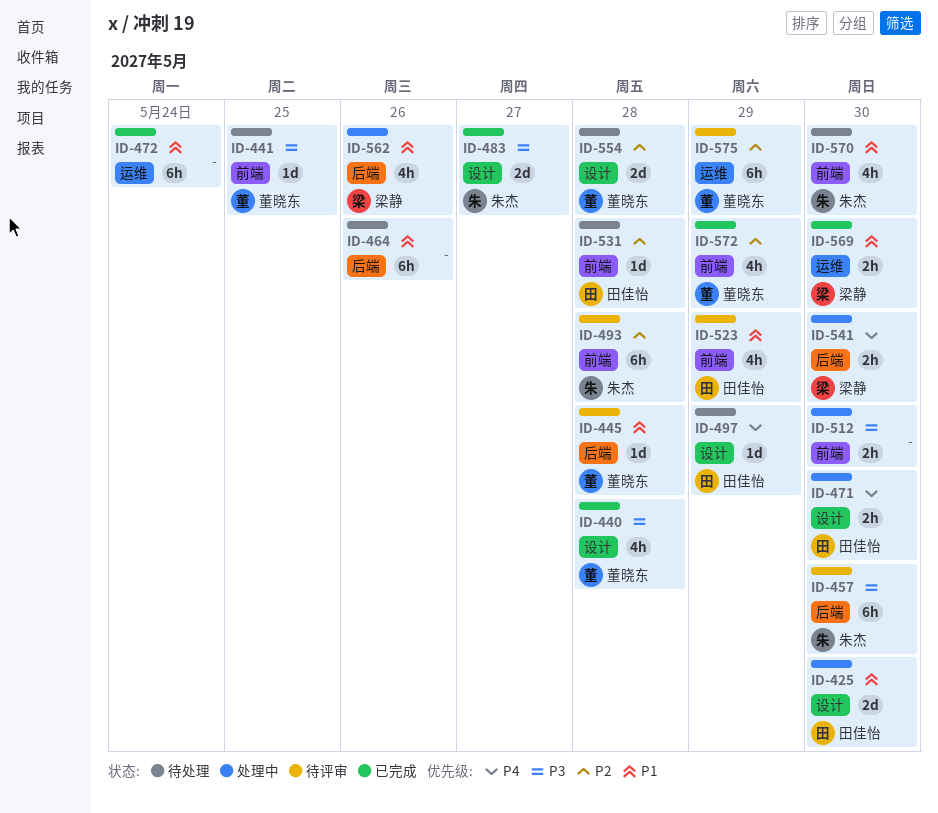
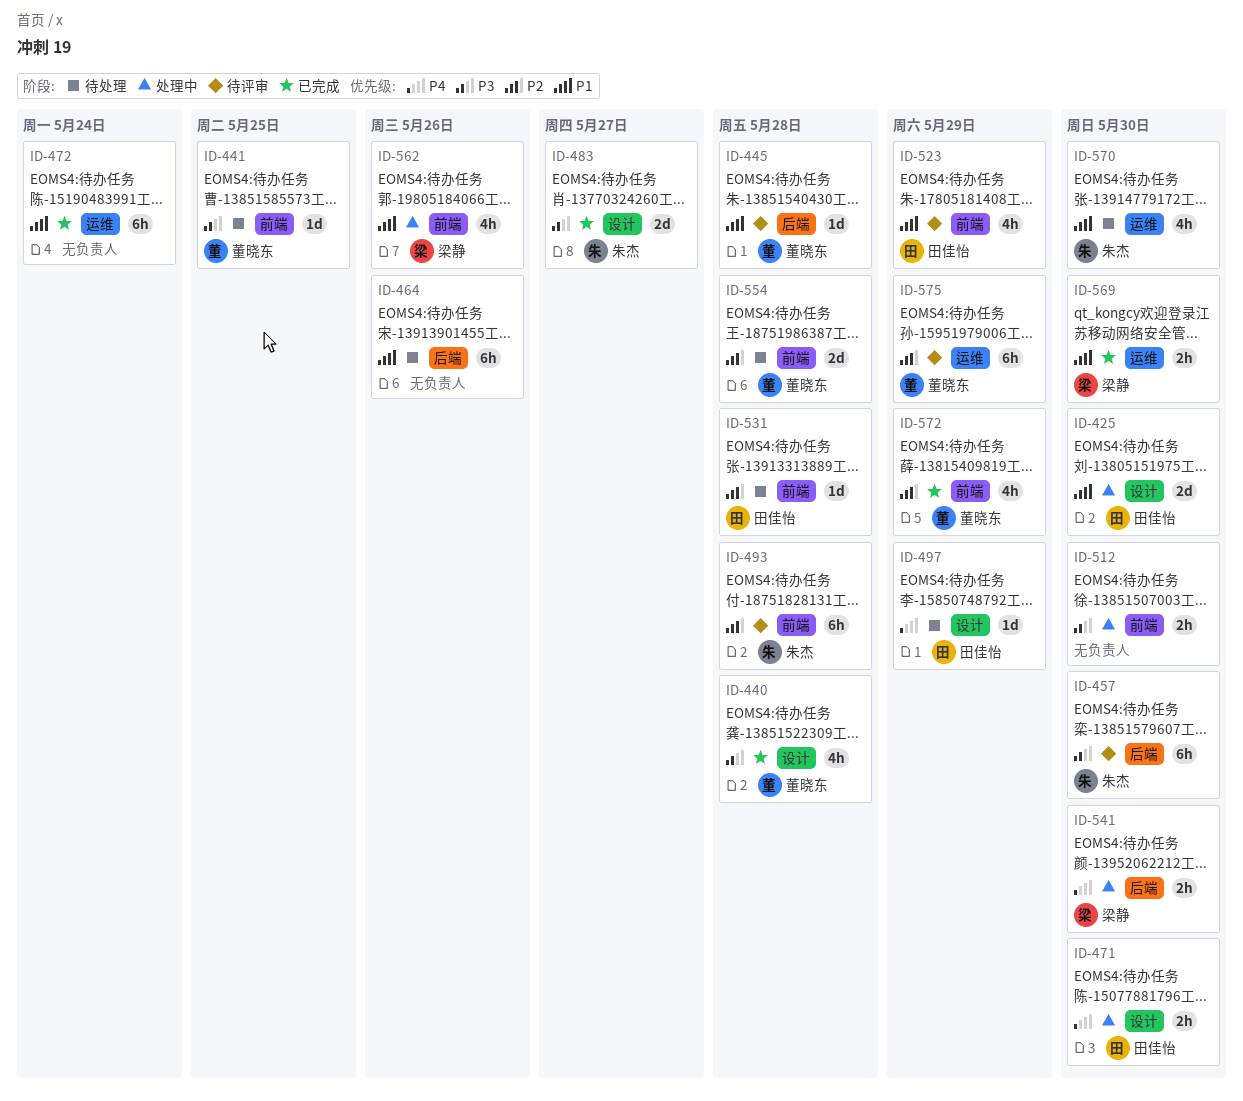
ID-554, label: 设计 -> 前端
ID-562, label: 后端 -> 前端
ID-570, label: 前端 -> 运维

